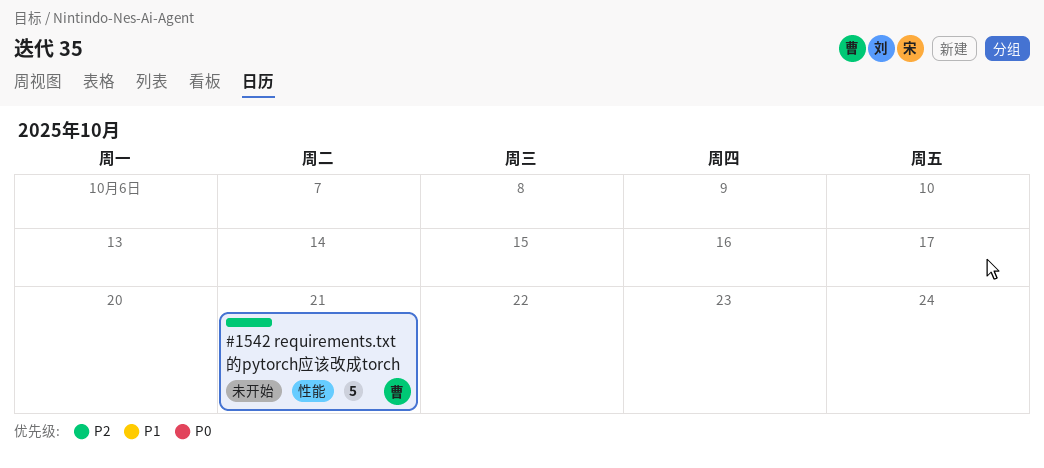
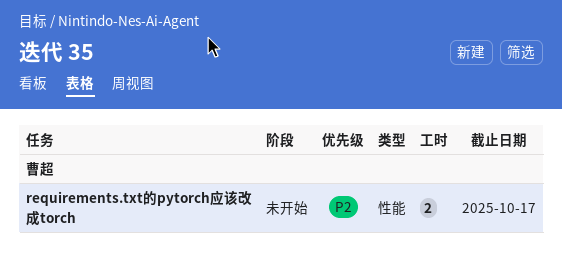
requirements.txt的pytorch应该改成torch, estimate: 5 -> 2
requirements.txt的pytorch应该改成torch, due: Oct 21 -> Oct 17

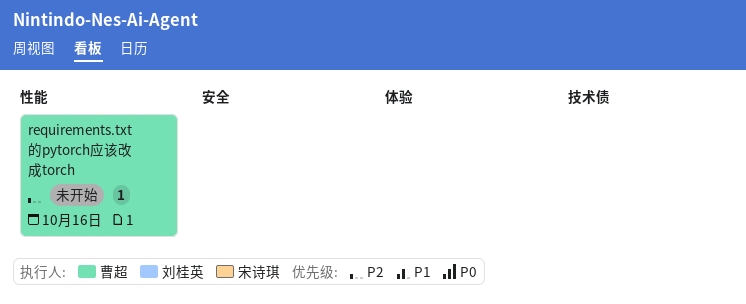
requirements.txt的pytorch应该改成torch, estimate: 2 -> 1
requirements.txt的pytorch应该改成torch, due: Oct 17 -> Oct 16

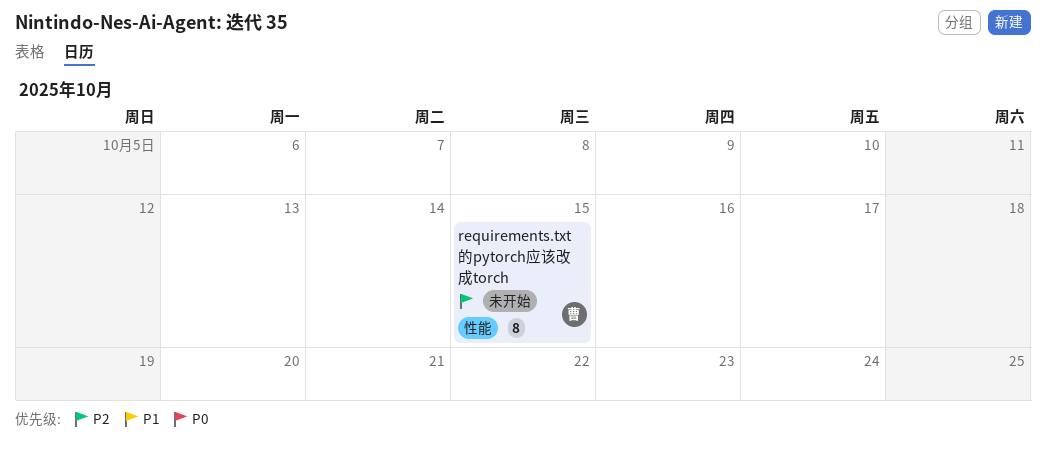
requirements.txt的pytorch应该改成torch, estimate: 1 -> 8
requirements.txt的pytorch应该改成torch, due: Oct 16 -> Oct 15

